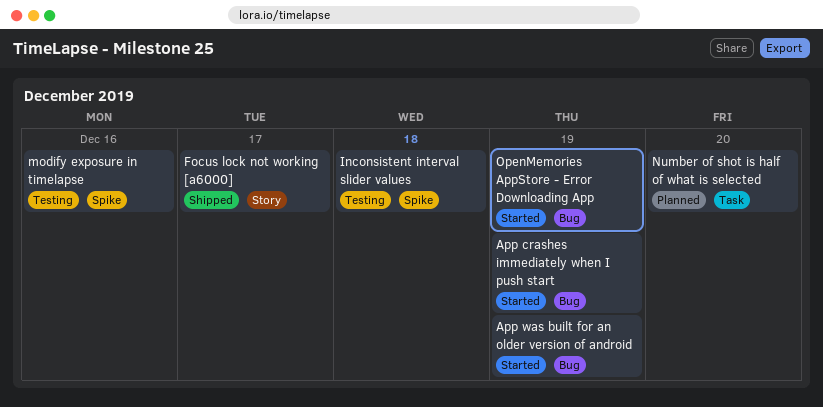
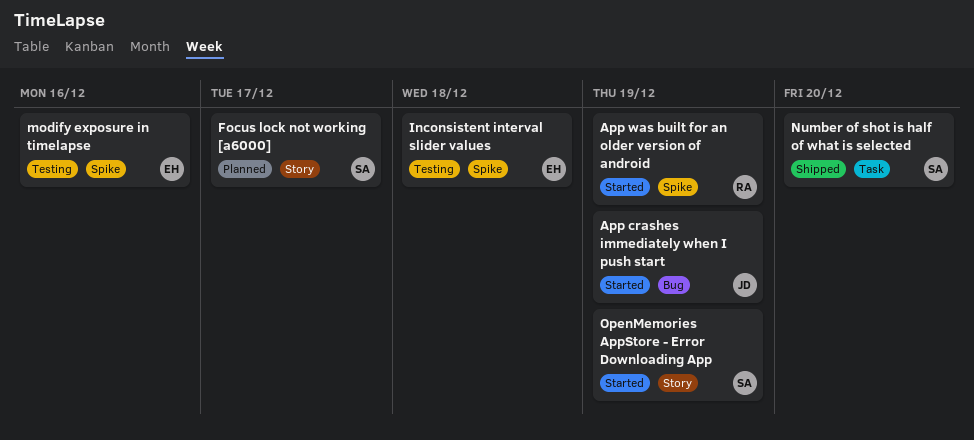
App was built for an older version of android, label: Bug -> Spike
Focus lock not working [a6000], status: Shipped -> Planned
Number of shot is half of what is selected, status: Planned -> Shipped
OpenMemories AppStore - Error Downloading App, label: Bug -> Story

